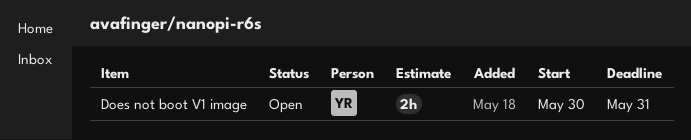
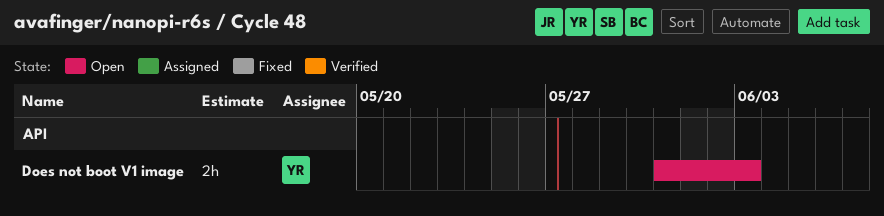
Does not boot V1 image, start: May 30 -> May 31
Does not boot V1 image, due: May 31 -> Jun 3

